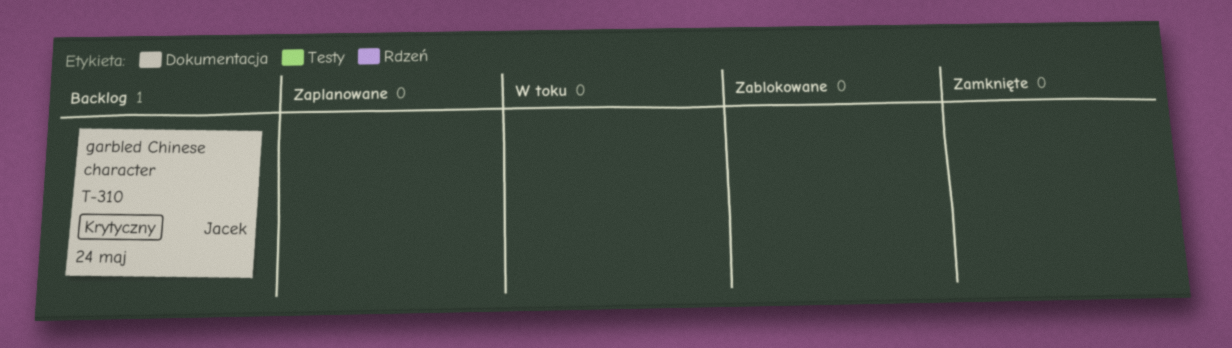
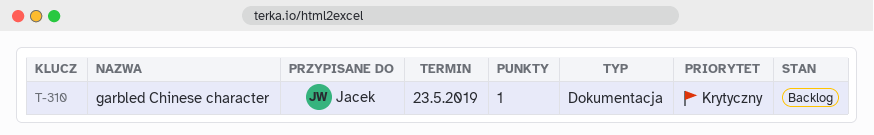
T-310, due: May 24 -> May 23

